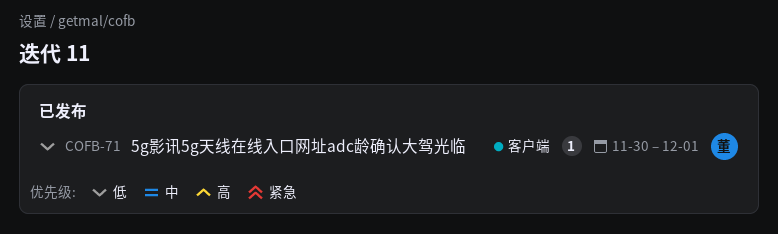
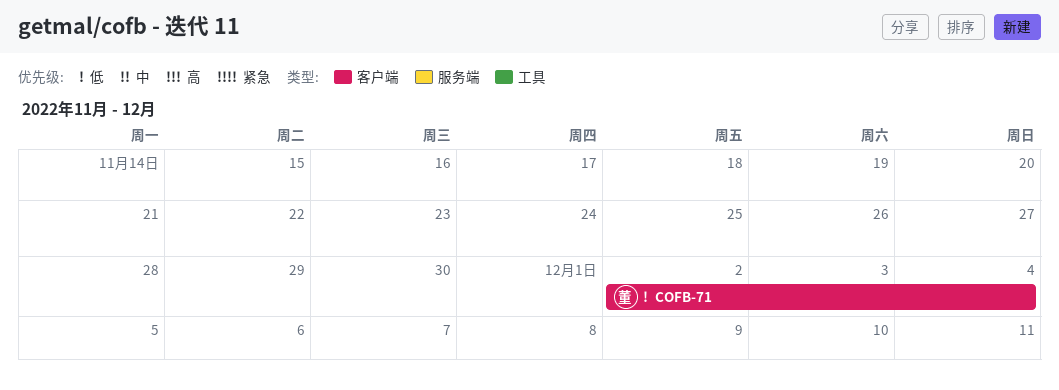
COFB-71, start: Nov 30 -> Dec 2
COFB-71, due: Dec 1 -> Dec 4

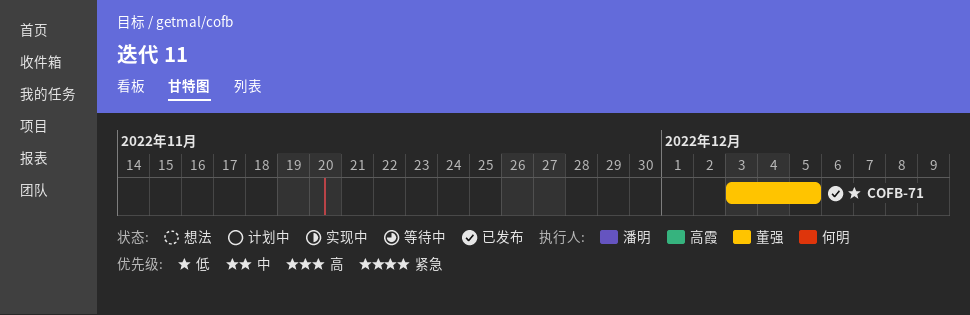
COFB-71, start: Dec 2 -> Dec 3
COFB-71, due: Dec 4 -> Dec 5

